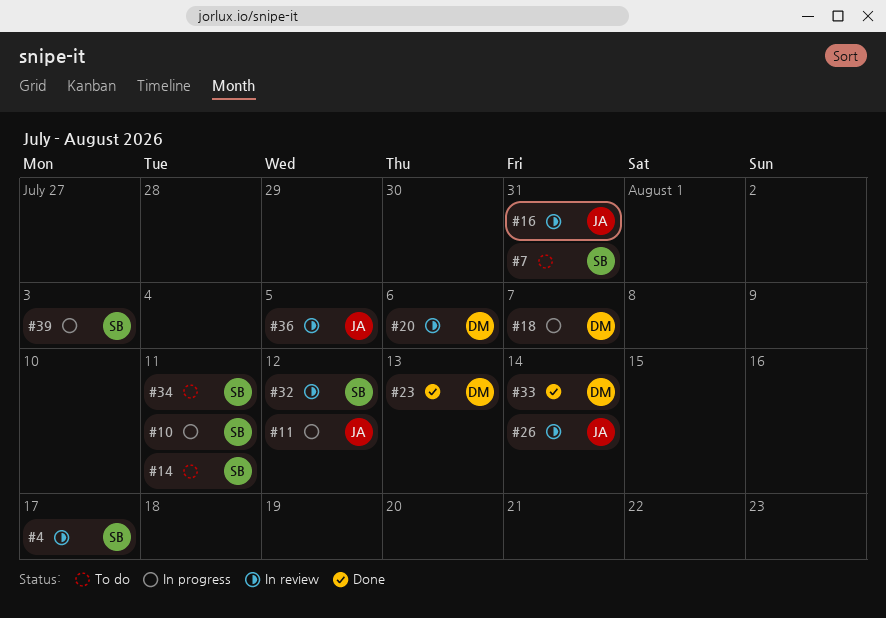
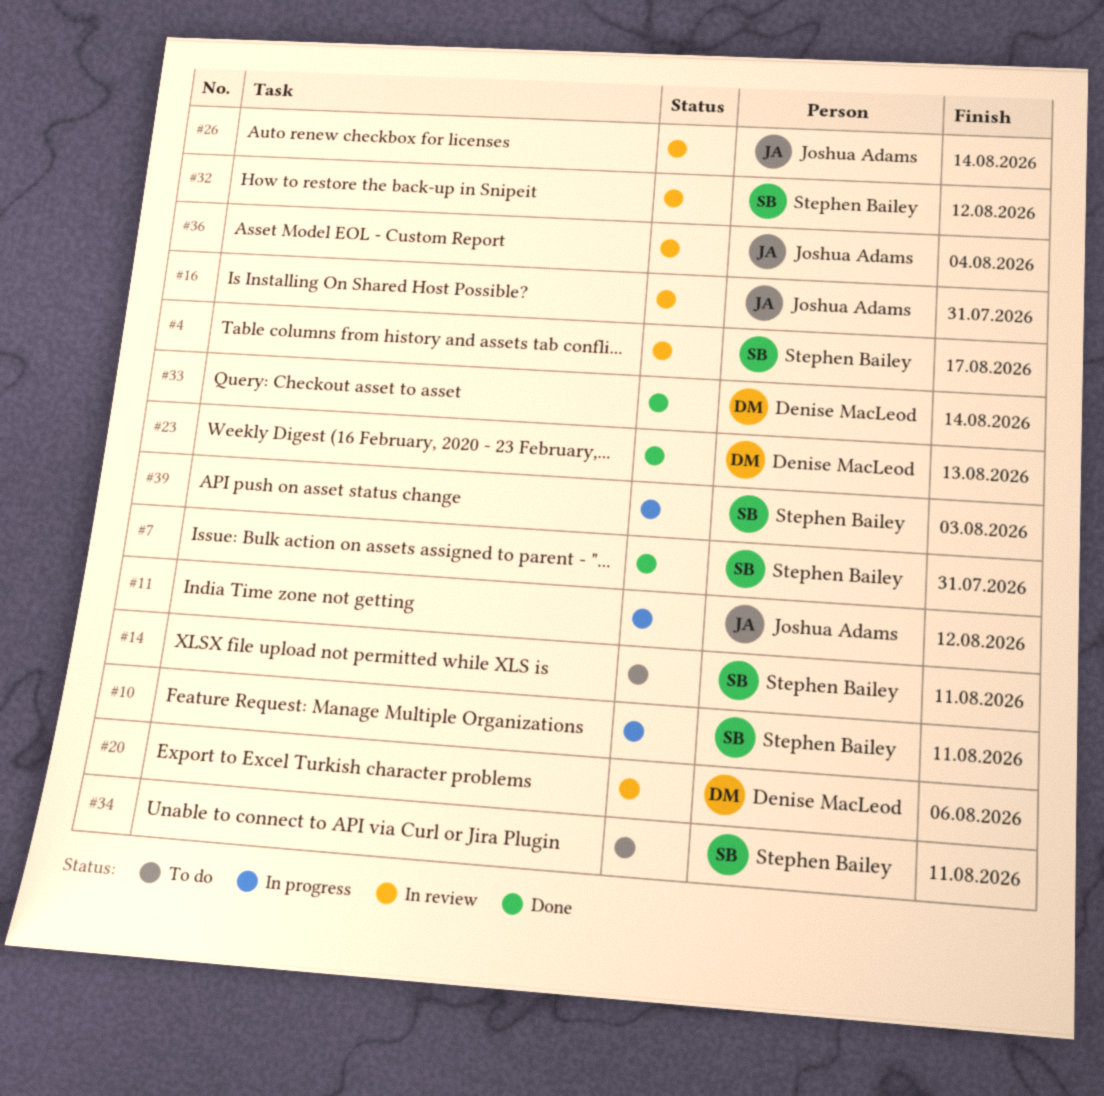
#7, status: To do -> Done
#18: present -> none
#36, due: Aug 5 -> Aug 4

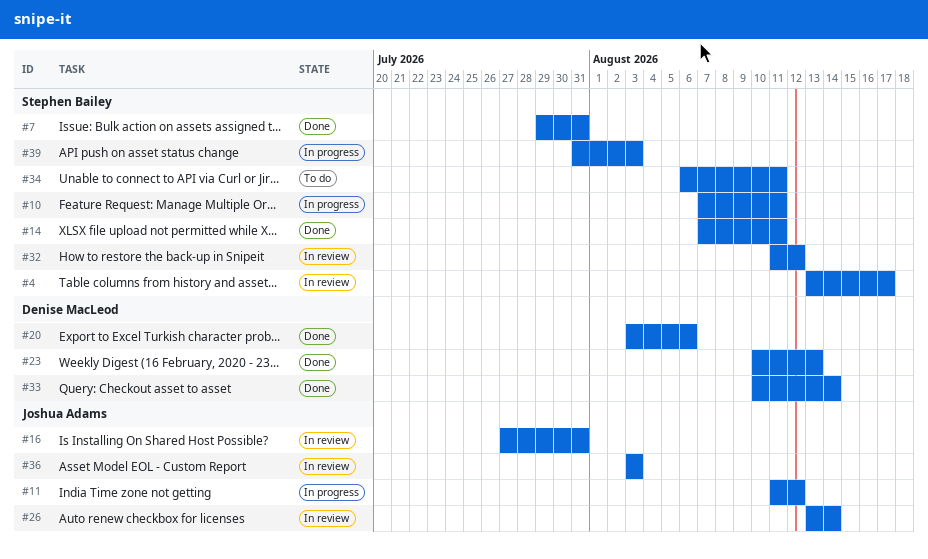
#14, status: To do -> Done
#20, status: In review -> Done
#36, due: Aug 4 -> Aug 3

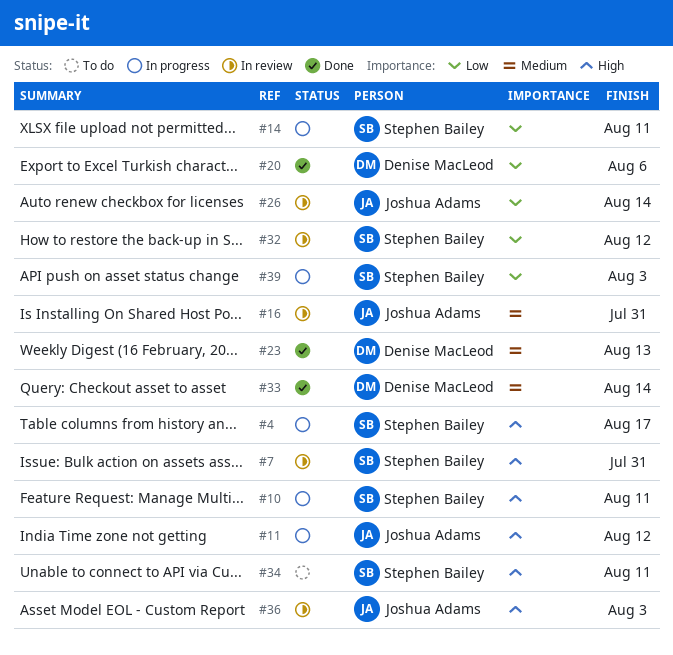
#4, status: In review -> In progress
#7, status: Done -> In review
#14, status: Done -> In progress

